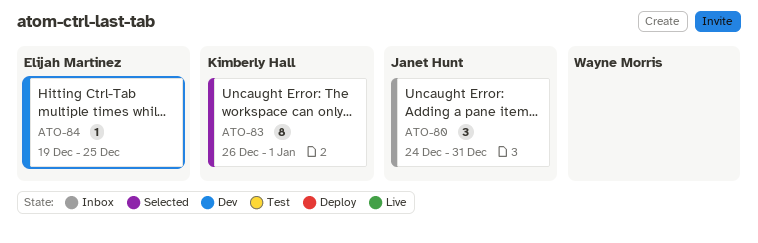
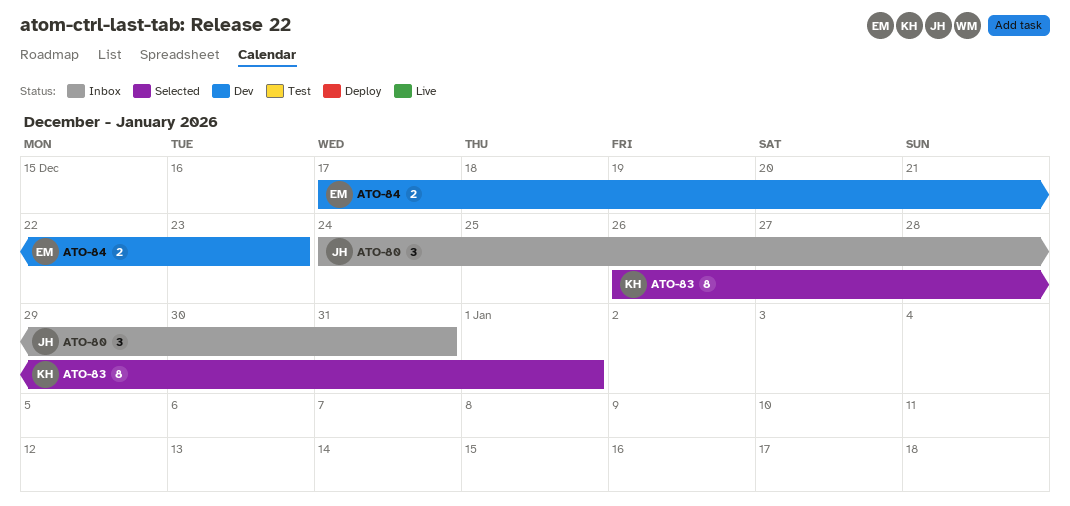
ATO-84, estimate: 1 -> 2
ATO-84, start: Dec 19 -> Dec 17
ATO-84, due: Dec 25 -> Dec 23

